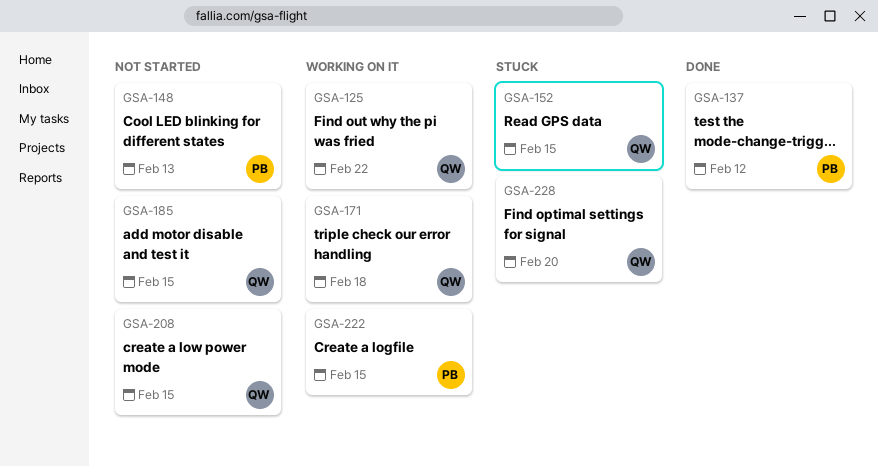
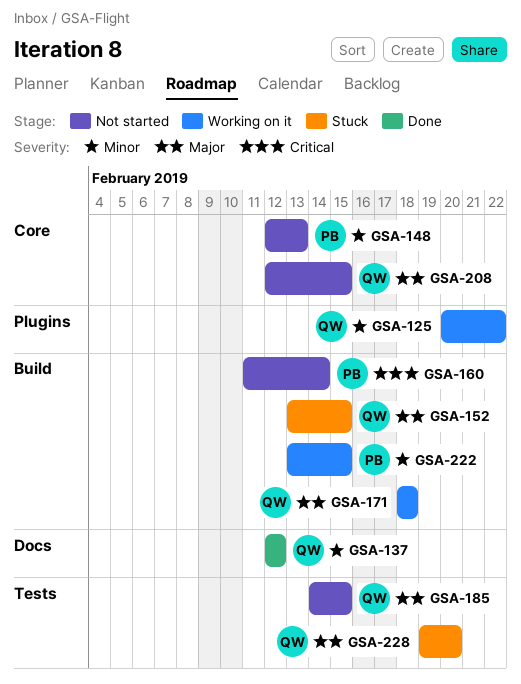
GSA-137, owner: PB -> QW
GSA-160: none -> present

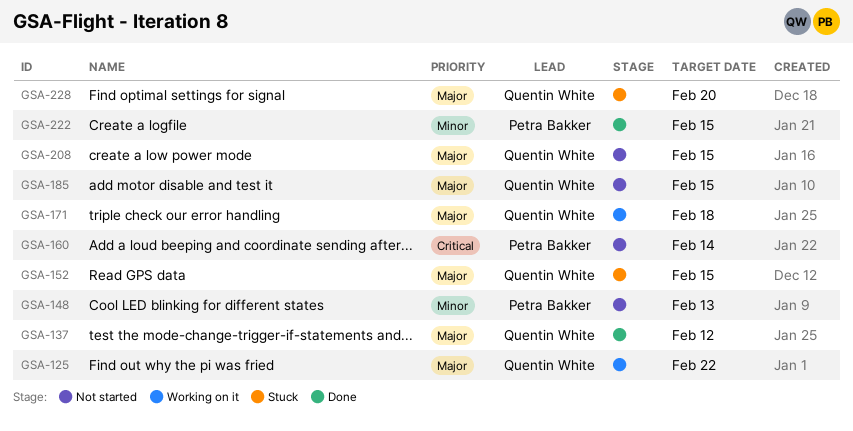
GSA-125, priority: Minor -> Major
GSA-137, priority: Minor -> Major
GSA-222, status: Working on it -> Done

